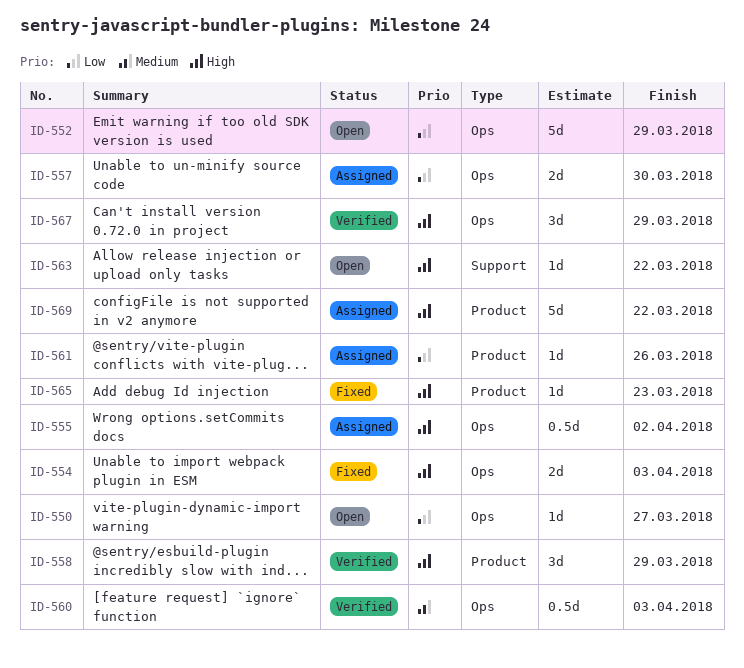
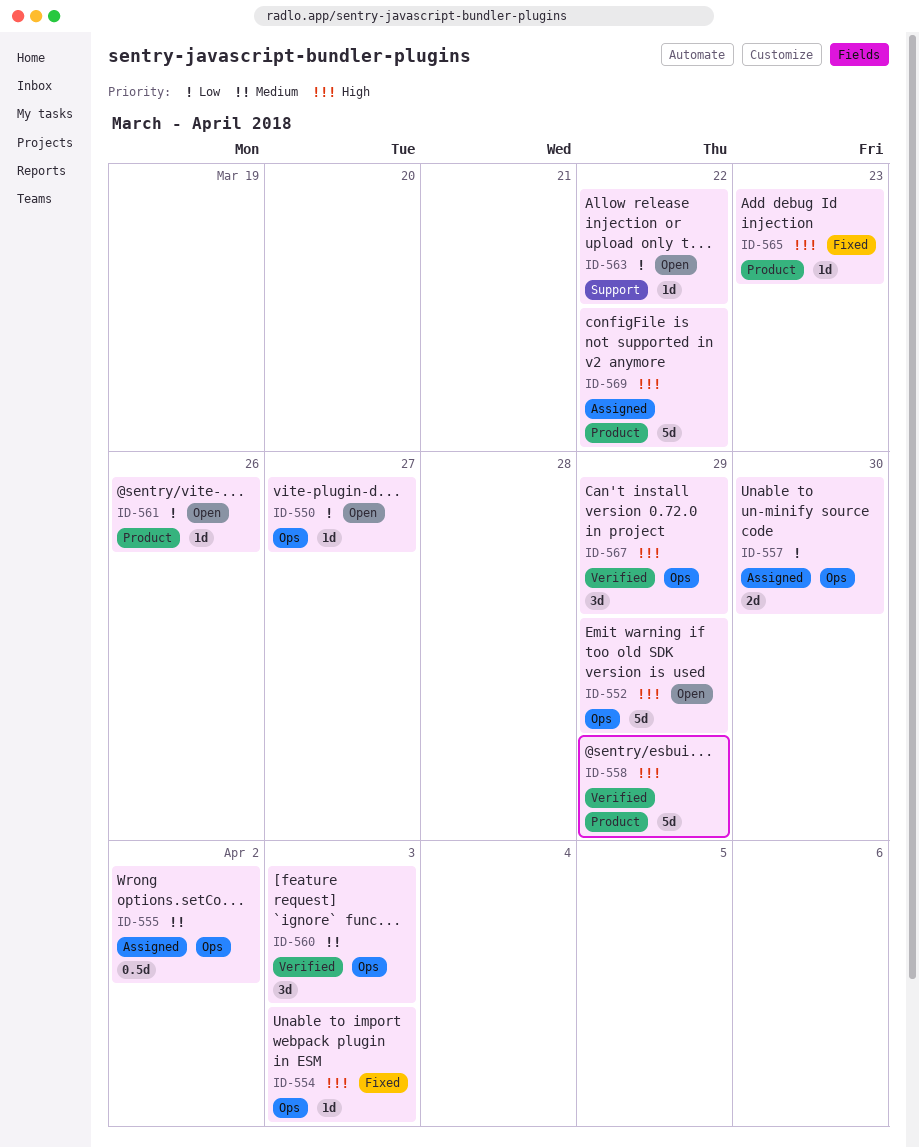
ID-552, priority: Low -> High
ID-554, estimate: 2d -> 1d
ID-555, priority: High -> Medium
ID-558, estimate: 3d -> 5d
ID-560, estimate: 0.5d -> 3d
ID-561, status: Assigned -> Open
ID-563, priority: High -> Low

